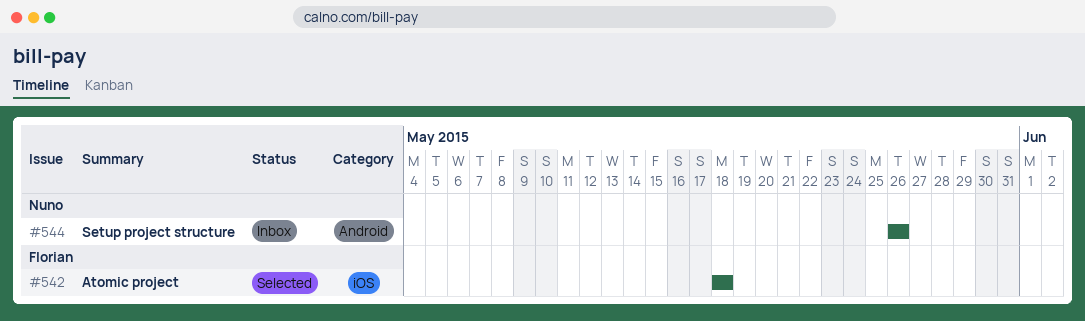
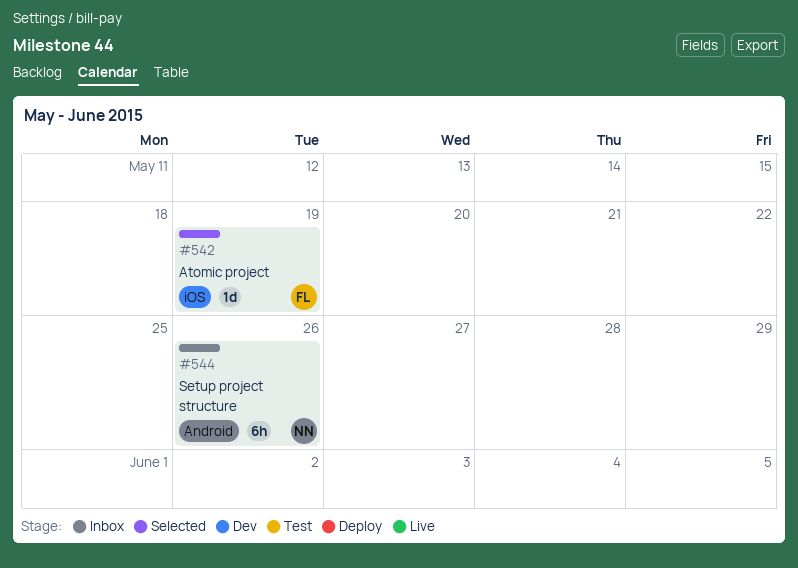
#542, due: May 18 -> May 19

